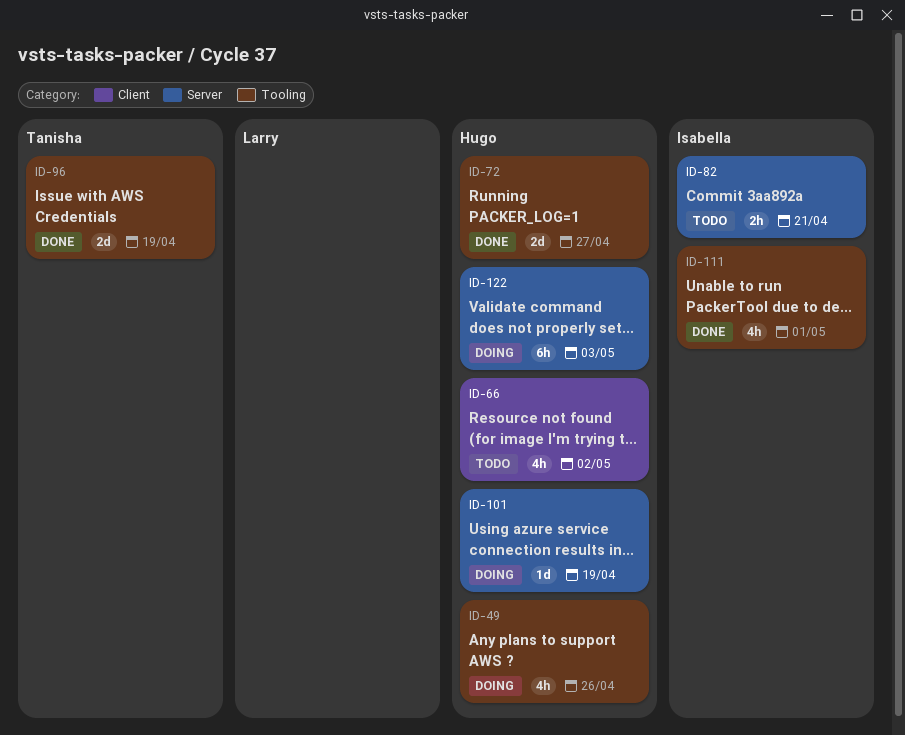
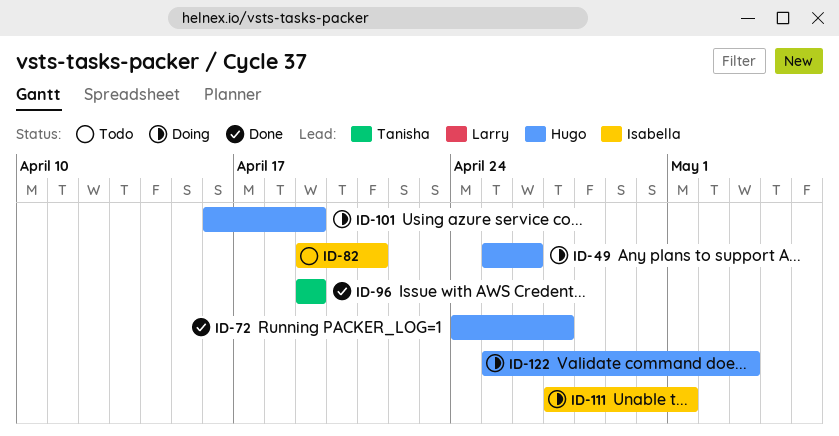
ID-66: present -> none
ID-111, status: Done -> Doing

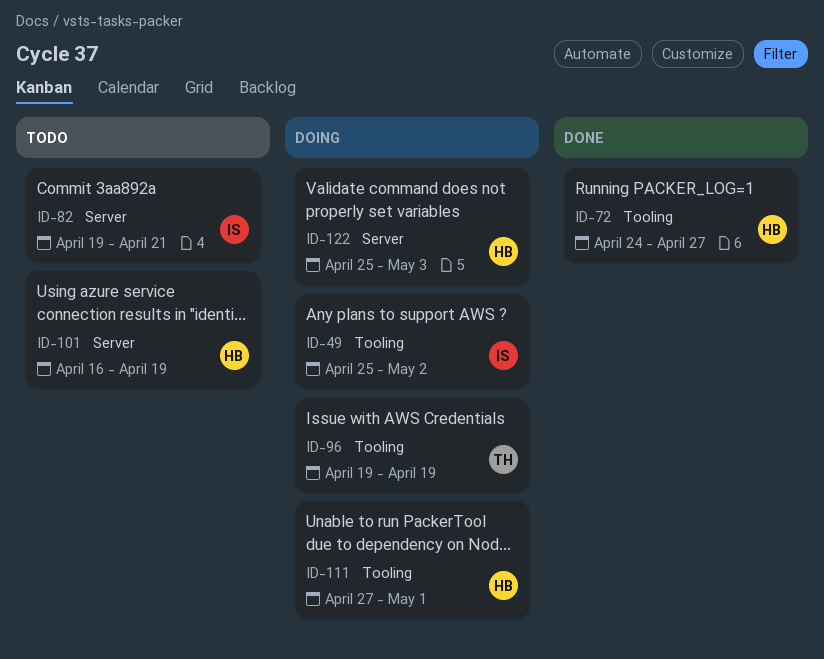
ID-49, owner: Hugo -> Isabella
ID-49, due: Apr 26 -> May 2
ID-96, status: Done -> Doing
ID-101, status: Doing -> Todo
ID-111, owner: Isabella -> Hugo

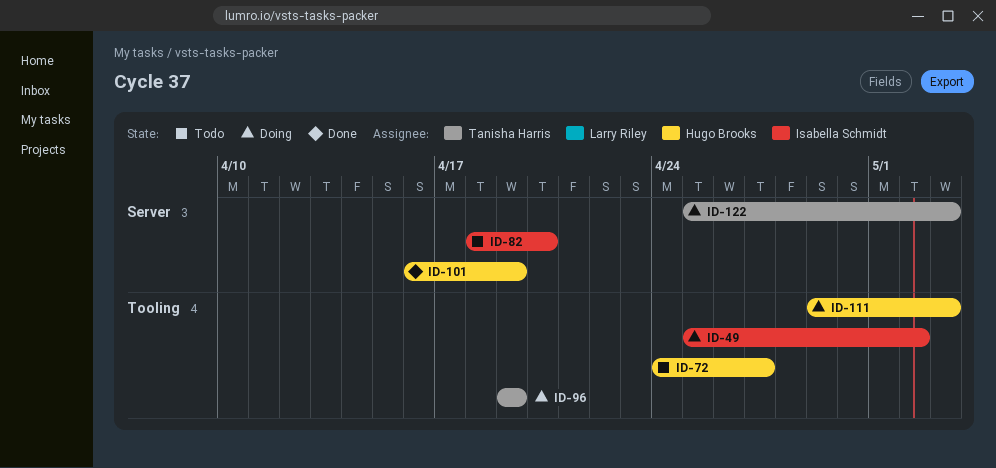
ID-72, status: Done -> Todo
ID-82, start: Apr 19 -> Apr 18
ID-82, due: Apr 21 -> Apr 20
ID-101, status: Todo -> Done
ID-111, start: Apr 27 -> Apr 29
ID-111, due: May 1 -> May 3
ID-122, owner: Hugo Brooks -> Tanisha Harris

